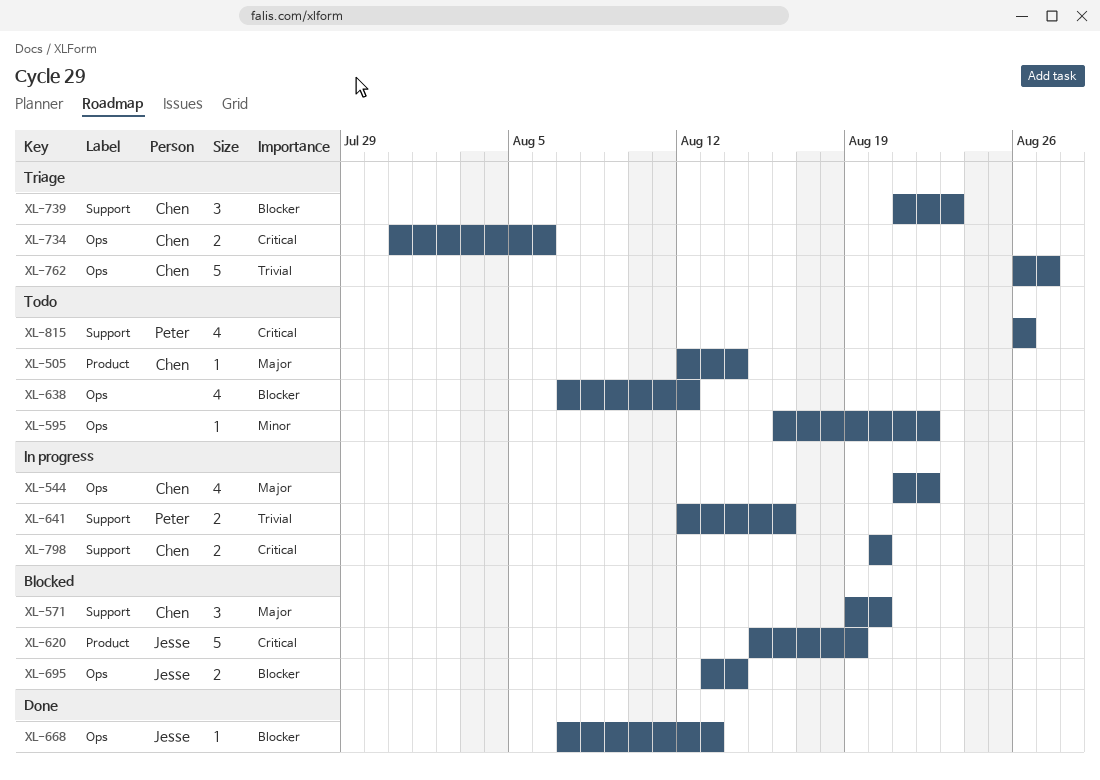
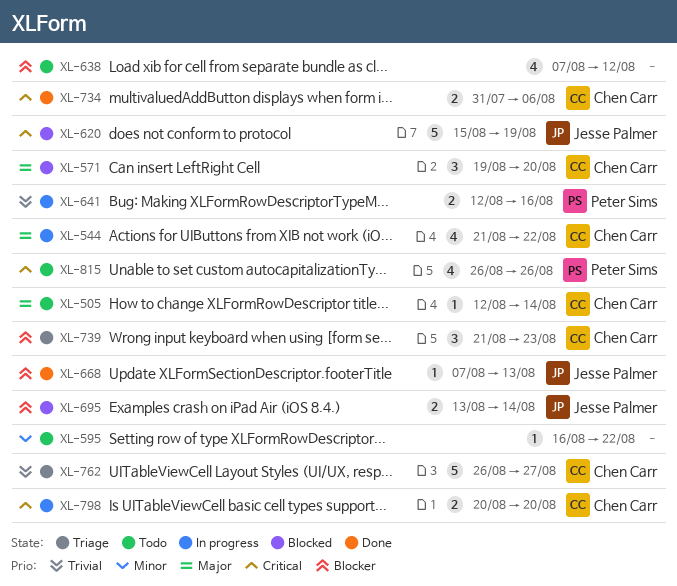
XL-734, status: Triage -> Done

